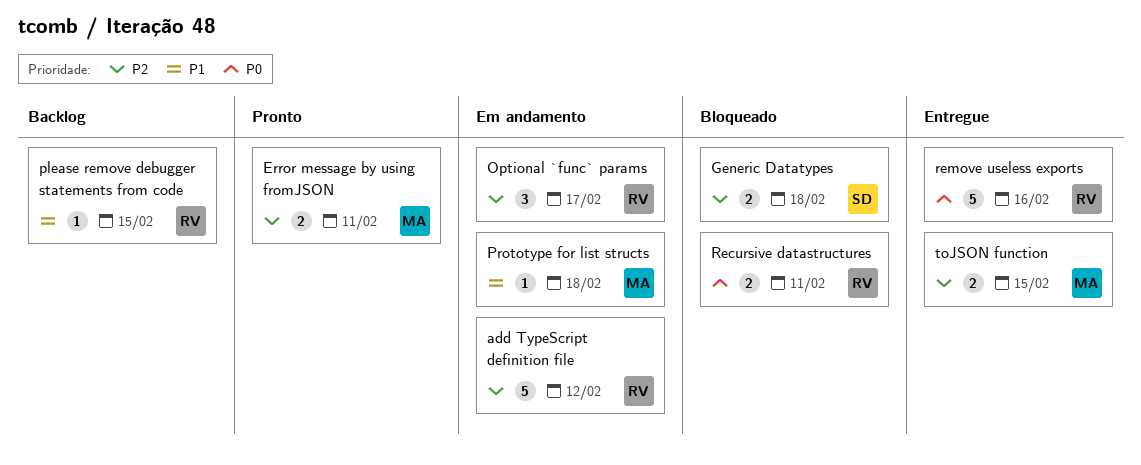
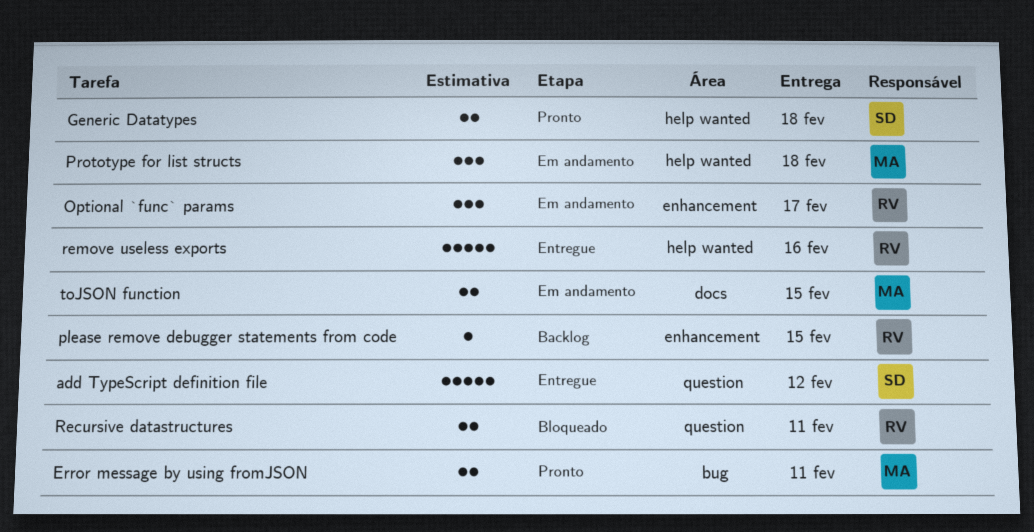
add TypeScript definition file, status: Em andamento -> Entregue
add TypeScript definition file, owner: RV -> SD
Generic Datatypes, status: Bloqueado -> Pronto
Prototype for list structs, estimate: 1 -> 3
toJSON function, status: Entregue -> Em andamento

